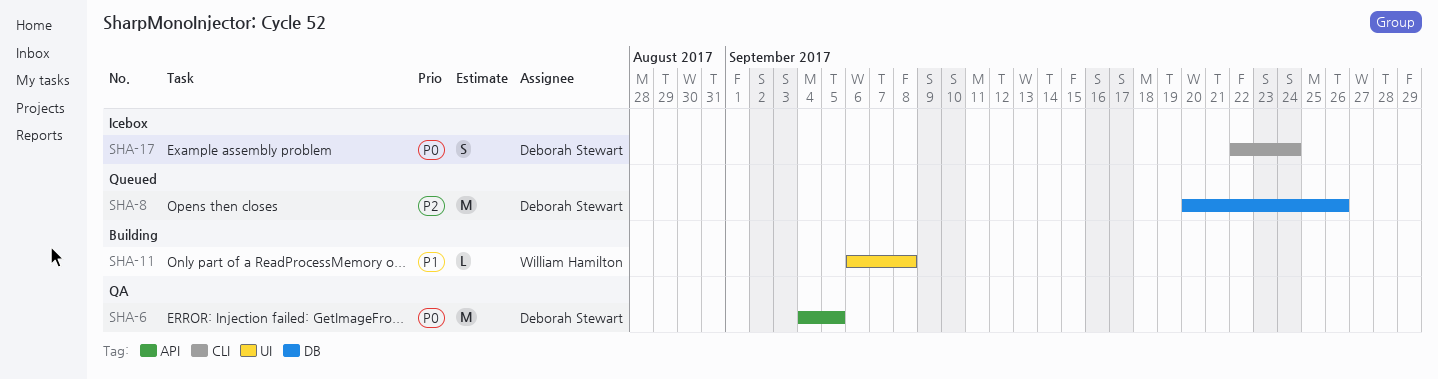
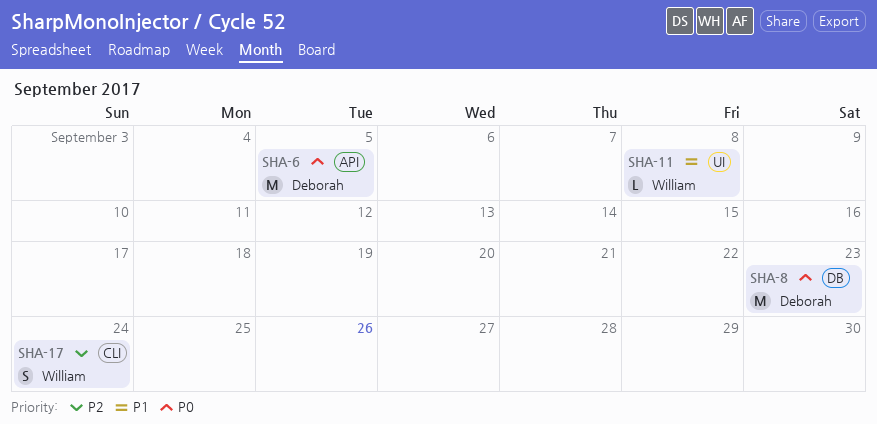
SHA-8, priority: P2 -> P0
SHA-8, due: Sep 26 -> Sep 23
SHA-17, owner: Deborah Stewart -> William Hamilton
SHA-17, priority: P0 -> P2

